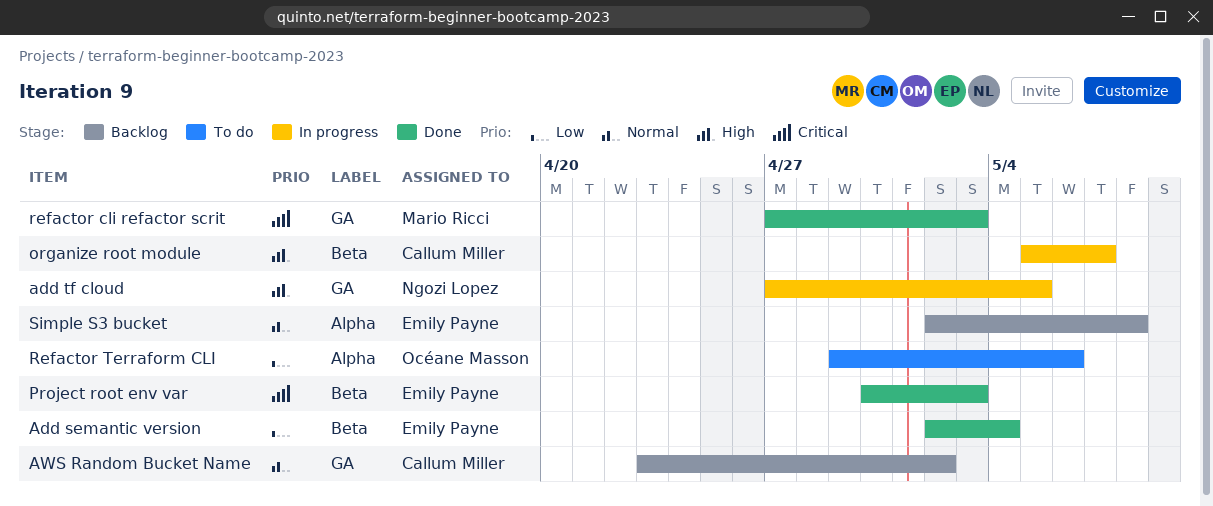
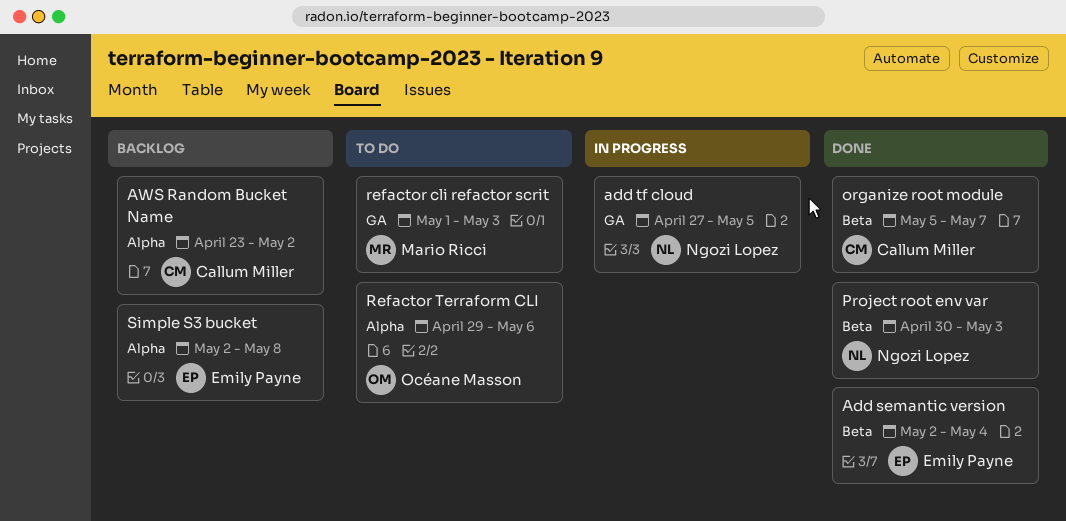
AWS Random Bucket Name, label: GA -> Alpha
organize root module, status: In progress -> Done
Project root env var, owner: Emily Payne -> Ngozi Lopez
refactor cli refactor scrit, status: Done -> To do
refactor cli refactor scrit, start: Apr 27 -> May 1

